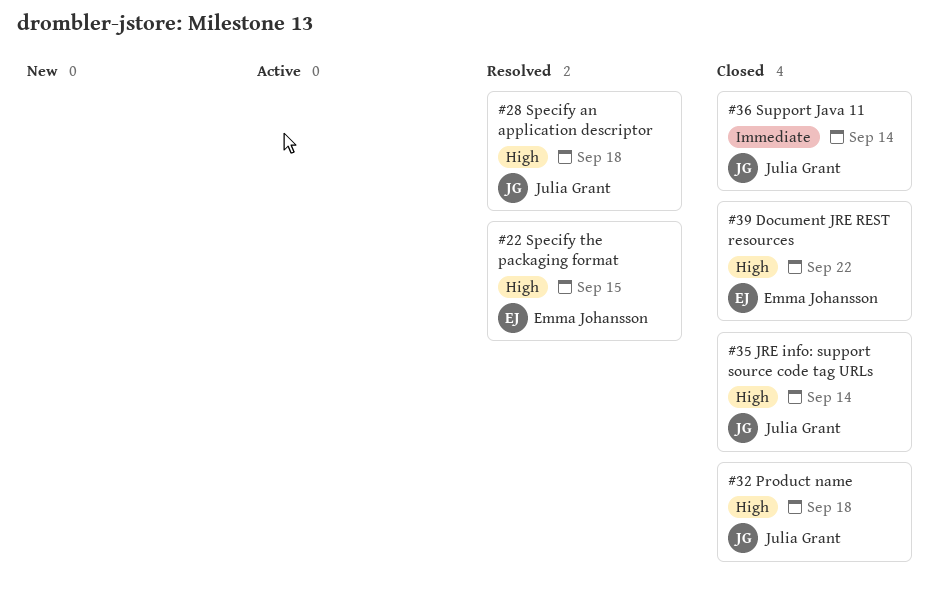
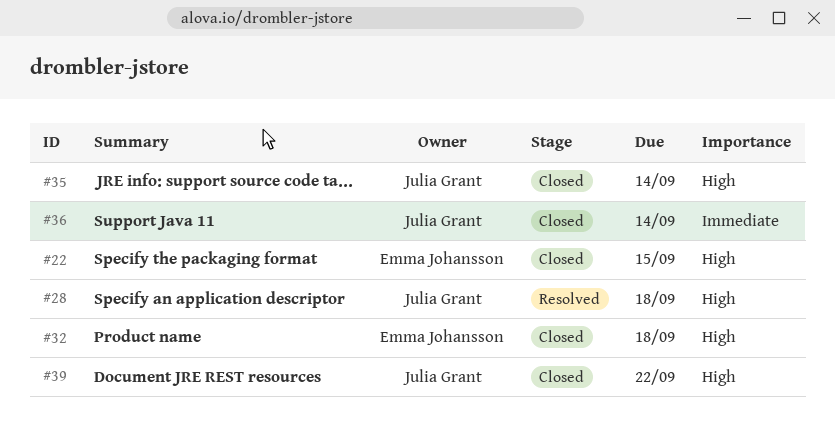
#22, status: Resolved -> Closed
#32, owner: Julia Grant -> Emma Johansson
#39, owner: Emma Johansson -> Julia Grant

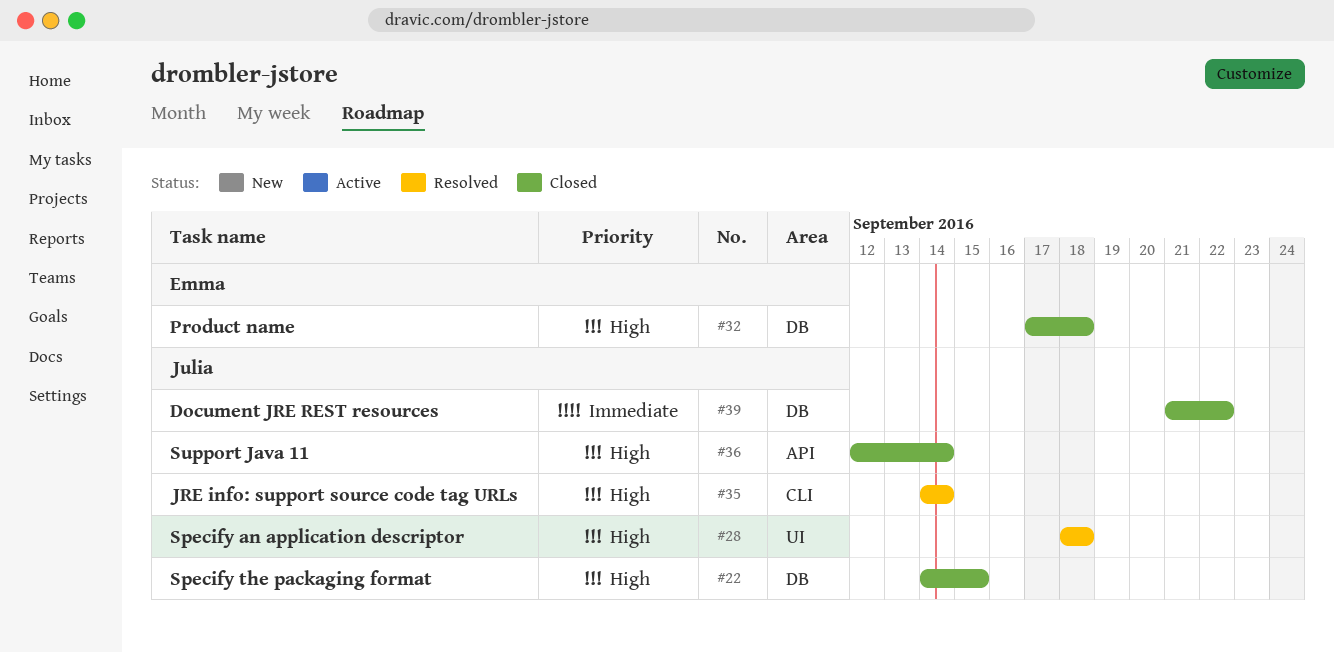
#22, owner: Emma Johansson -> Julia Grant
#35, status: Closed -> Resolved
#36, priority: Immediate -> High
#39, priority: High -> Immediate

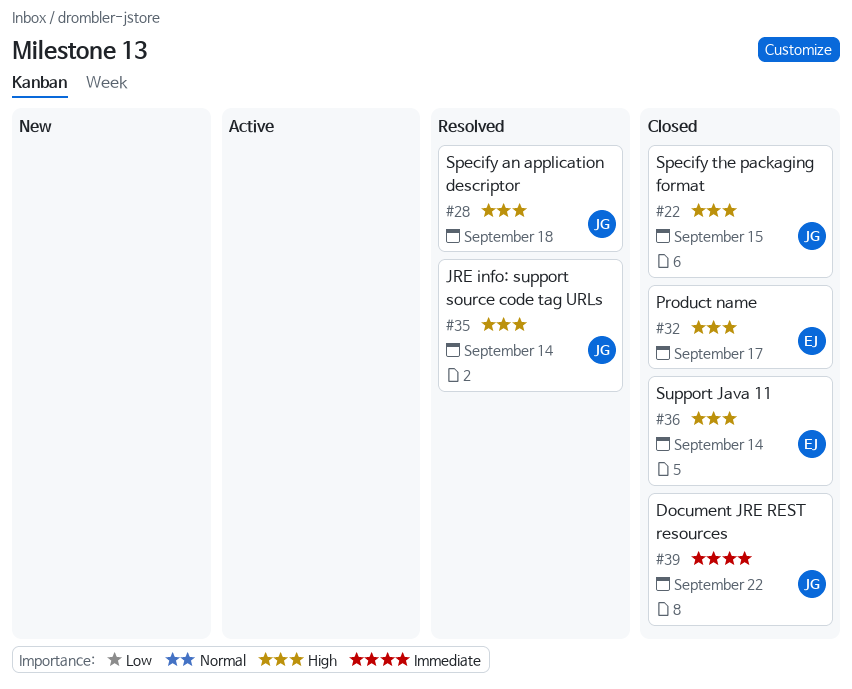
#32, due: Sep 18 -> Sep 17
#36, owner: Julia -> Emma

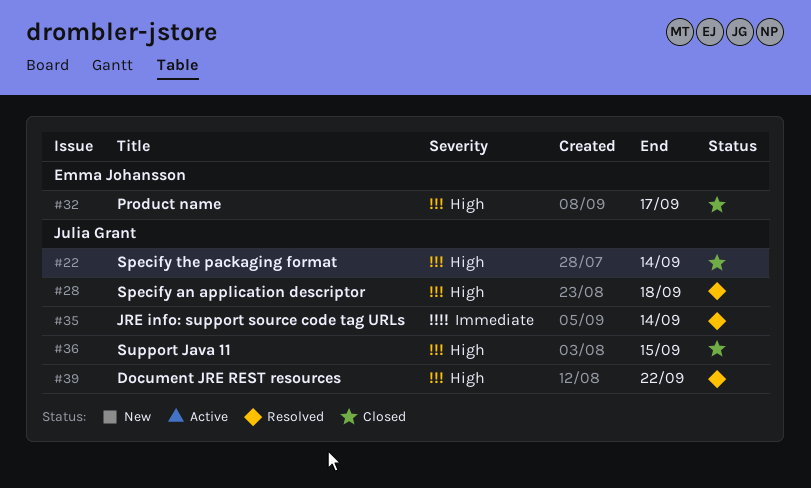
#22, due: Sep 15 -> Sep 14
#35, priority: High -> Immediate
#36, owner: Emma Johansson -> Julia Grant
#36, due: Sep 14 -> Sep 15
#39, status: Closed -> Resolved
#39, priority: Immediate -> High

